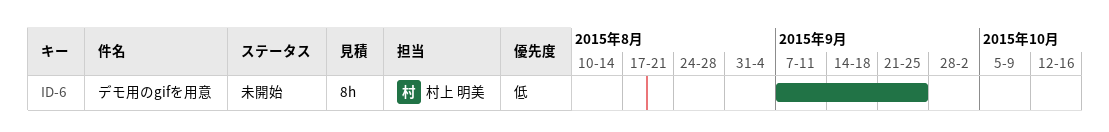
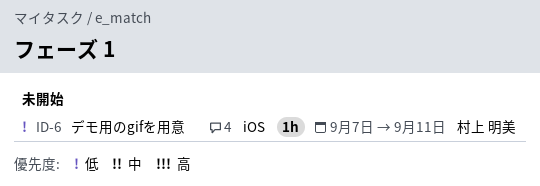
ID-6, estimate: 8h -> 1h
ID-6, due: Sep 25 -> Sep 11

